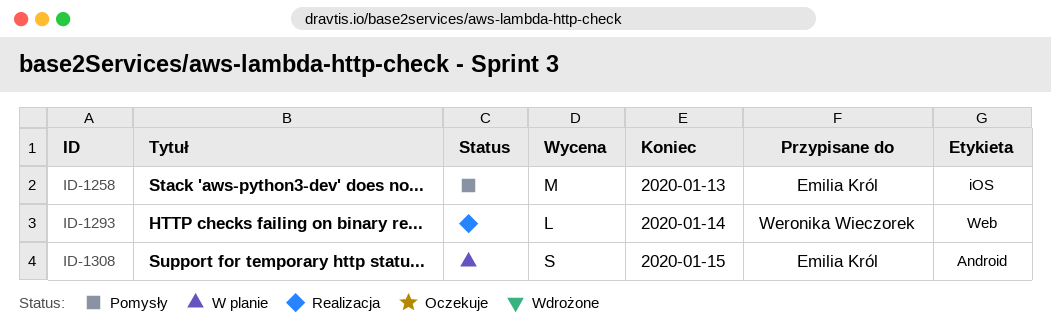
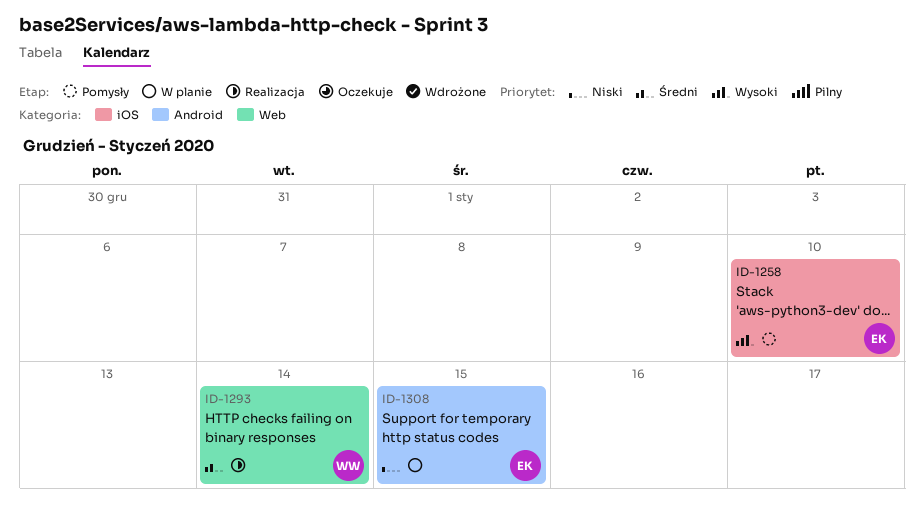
ID-1258, due: Jan 13 -> Jan 10

